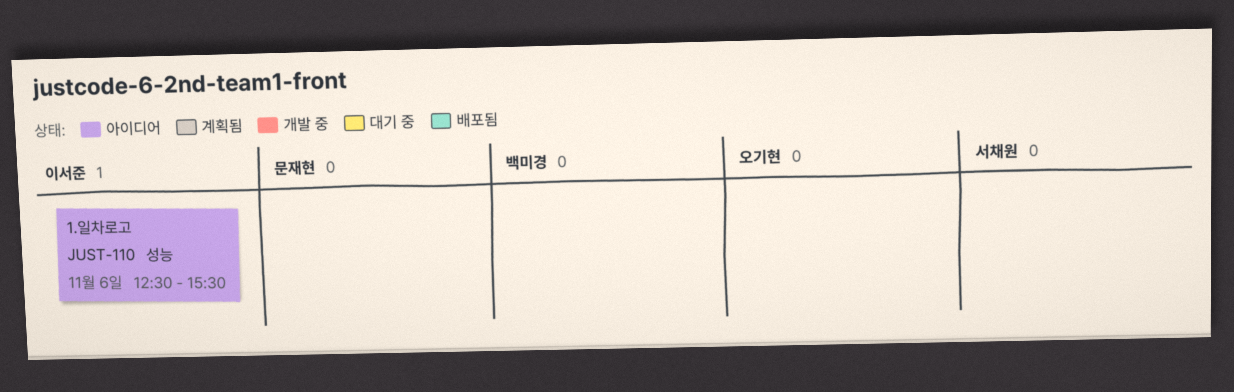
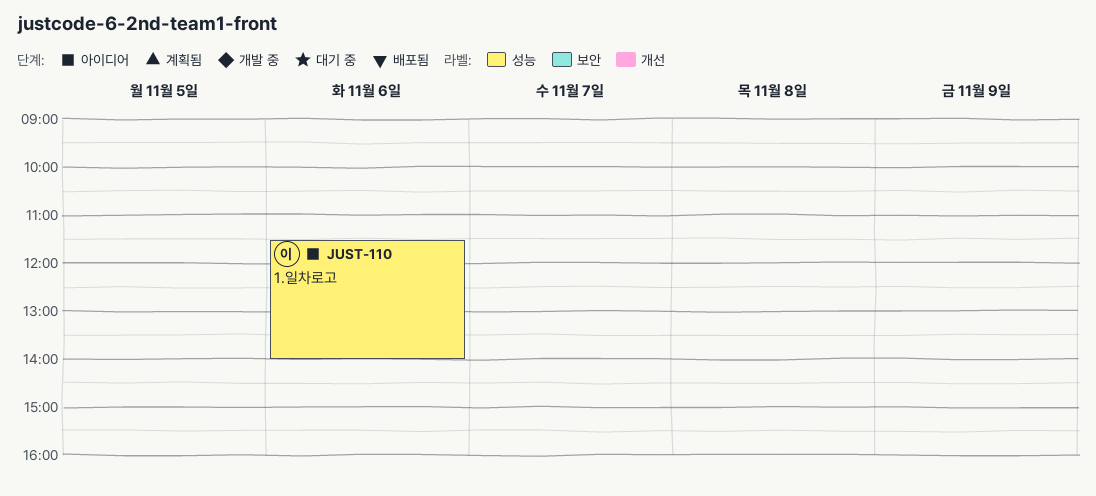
JUST-110, begins: 12:30 -> 11:30
JUST-110, ends: 15:30 -> 14:00

